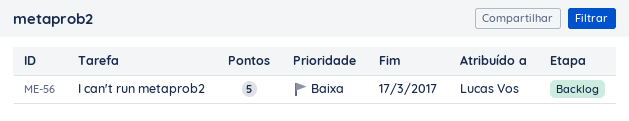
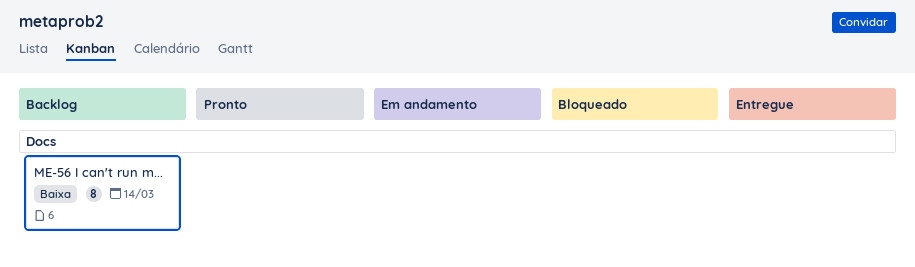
ME-56, estimate: 5 -> 8
ME-56, due: Mar 17 -> Mar 14

